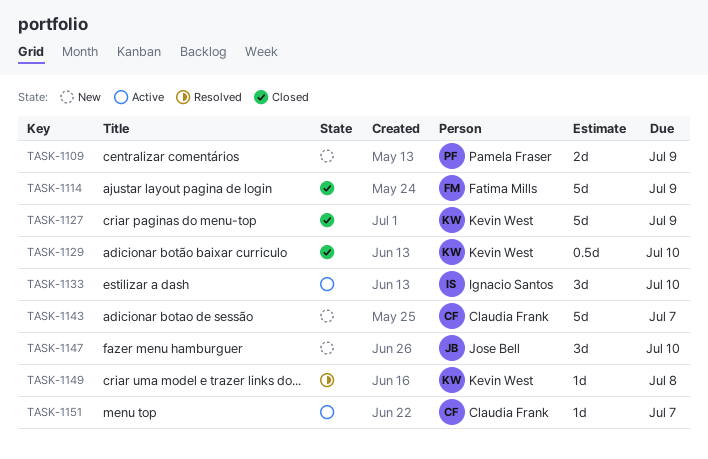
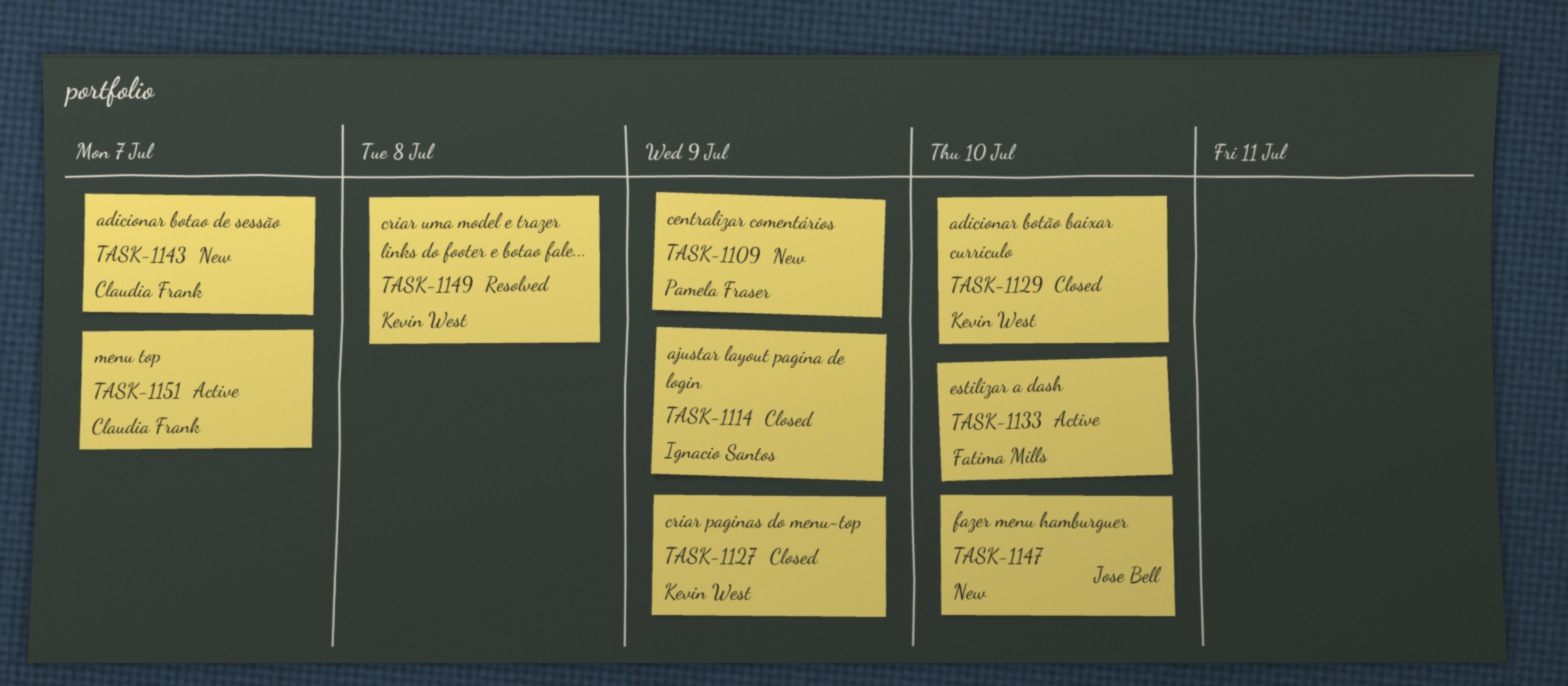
TASK-1114, owner: Fatima Mills -> Ignacio Santos
TASK-1133, owner: Ignacio Santos -> Fatima Mills

